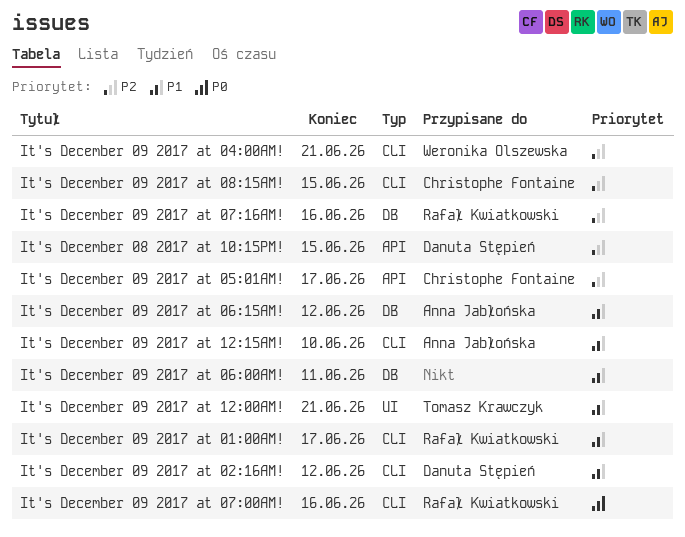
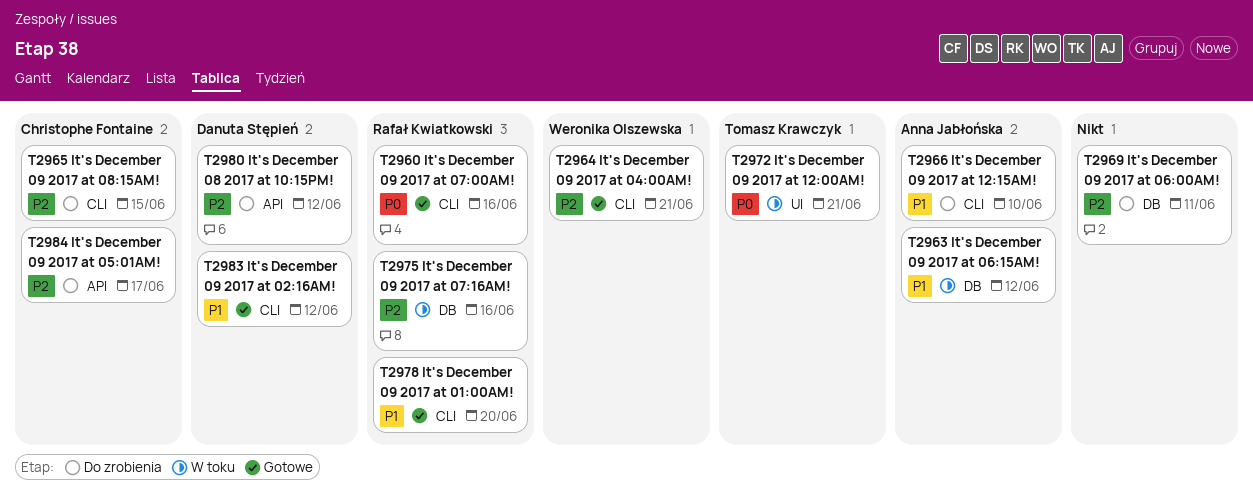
It's December 08 2017 at 10:15PM!, due: Jun 15 -> Jun 12
It's December 09 2017 at 01:00AM!, due: Jun 17 -> Jun 20
It's December 09 2017 at 06:00AM!, priority: P1 -> P2
It's December 09 2017 at 12:00AM!, priority: P1 -> P0

